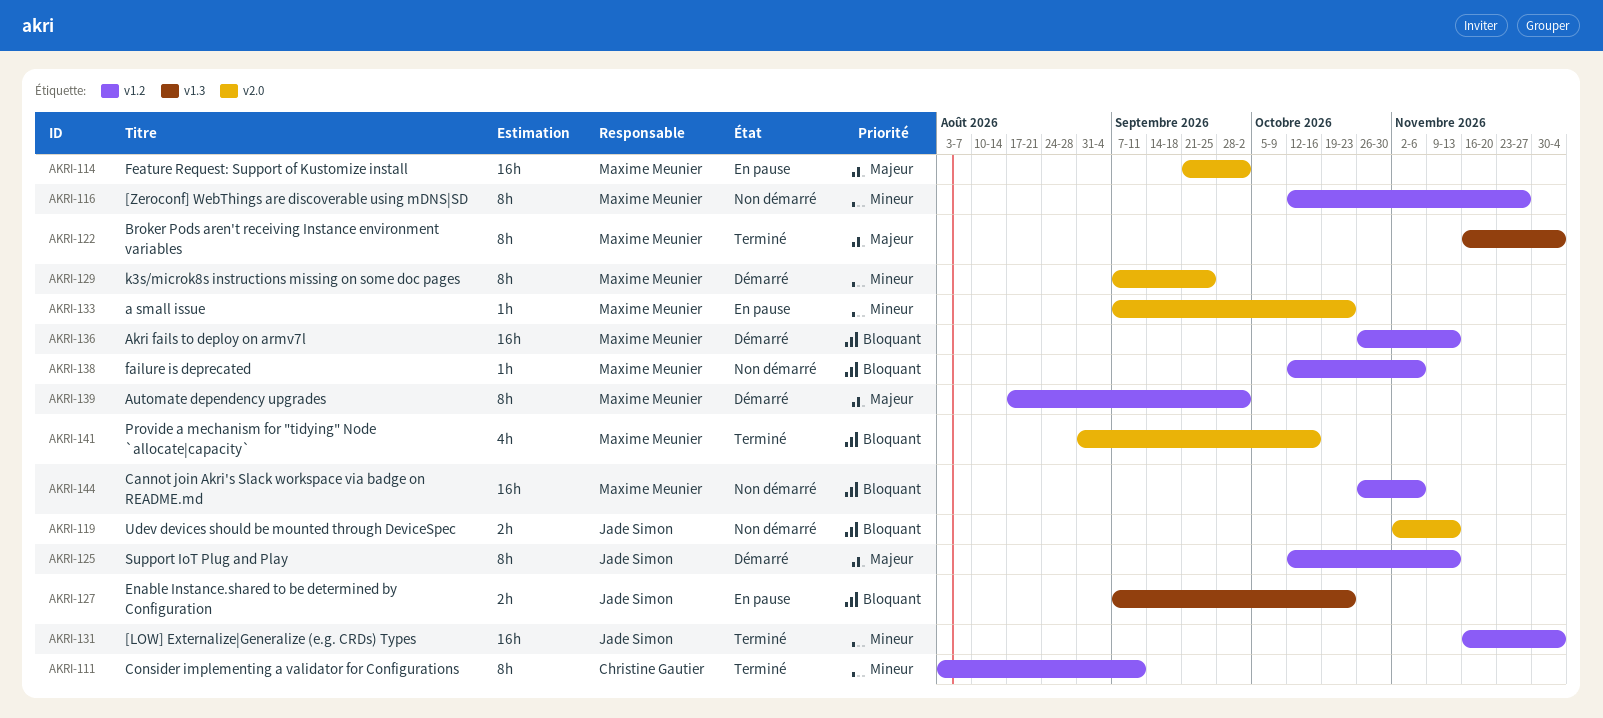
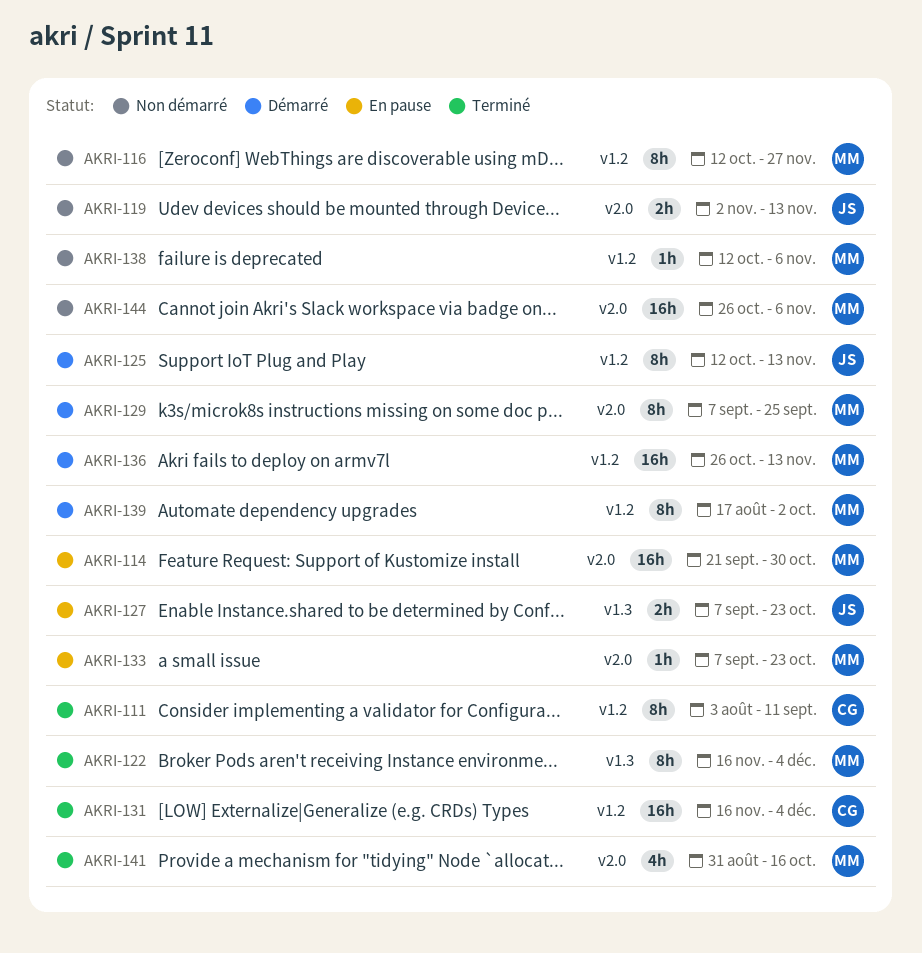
AKRI-114, due: Oct 2 -> Oct 30
AKRI-131, owner: Jade Simon -> Christine Gautier
AKRI-144, label: v1.2 -> v2.0

